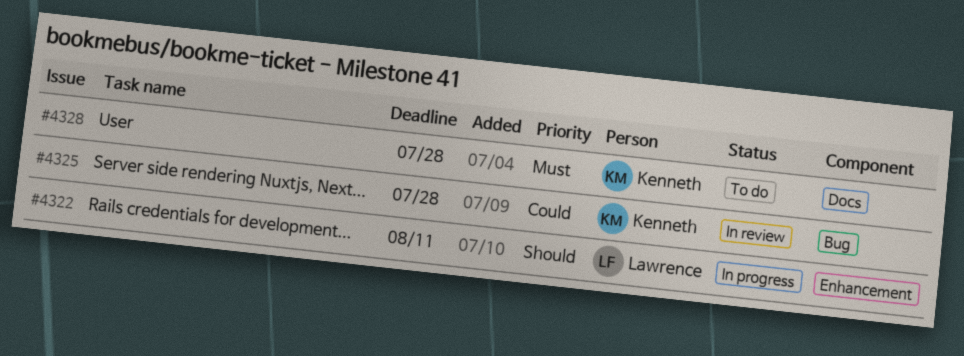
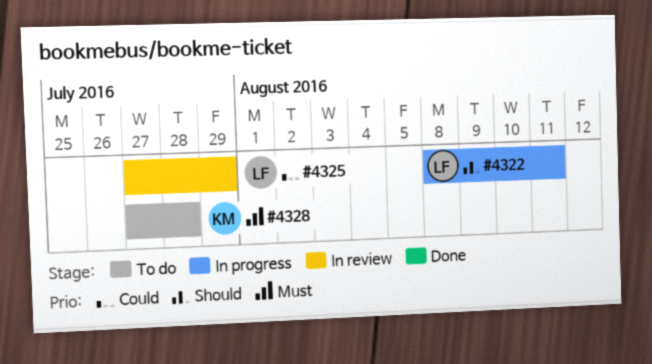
#4325, owner: Kenneth -> Lawrence
#4325, due: Jul 28 -> Jul 29

